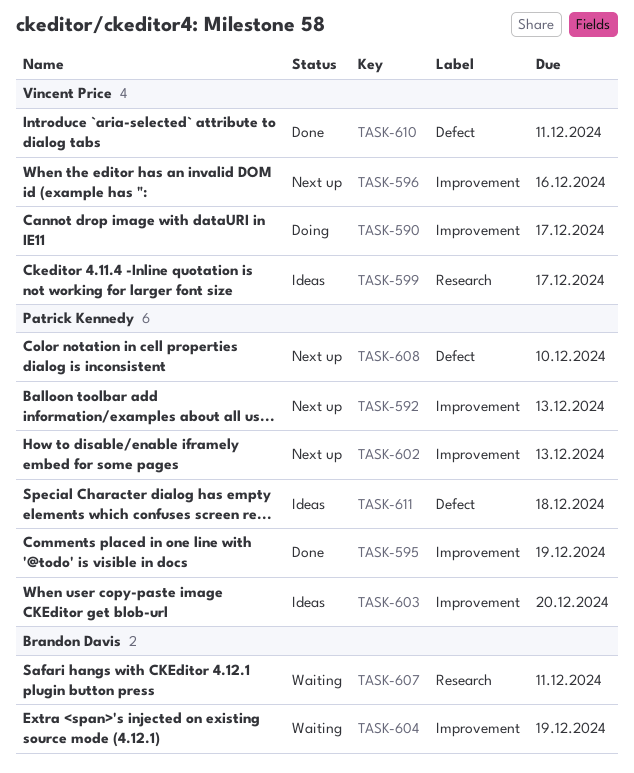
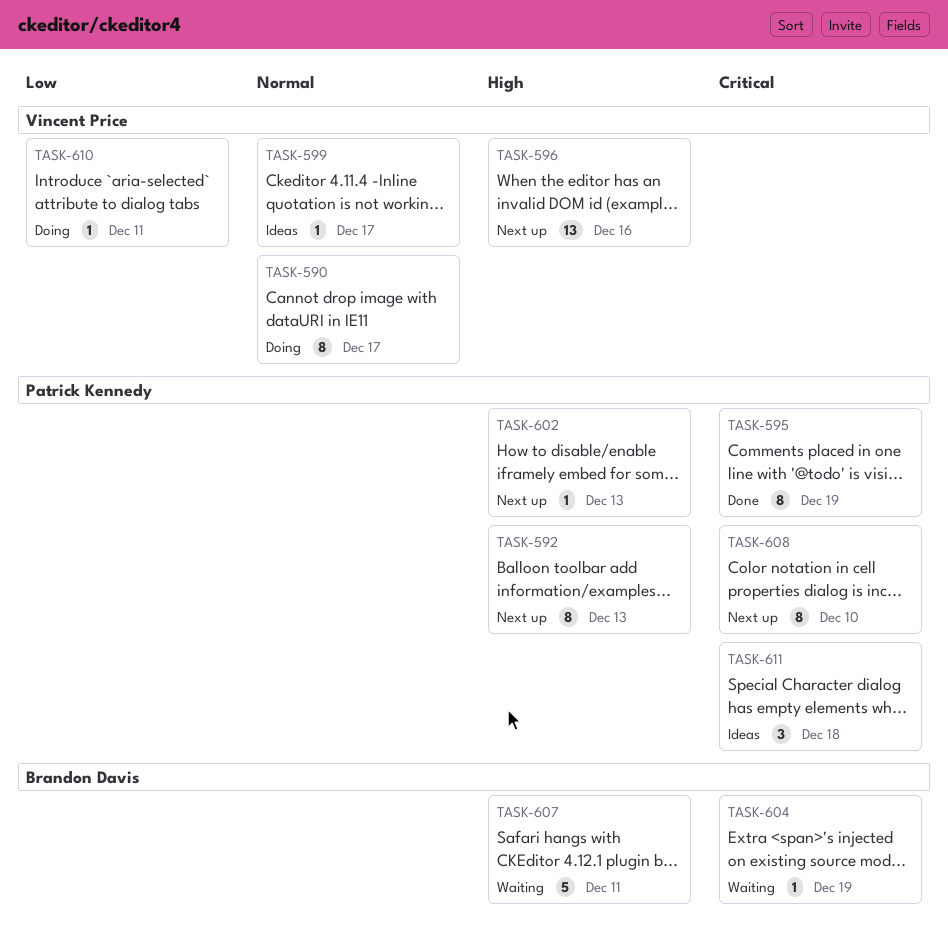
TASK-603: present -> none
TASK-610, status: Done -> Doing

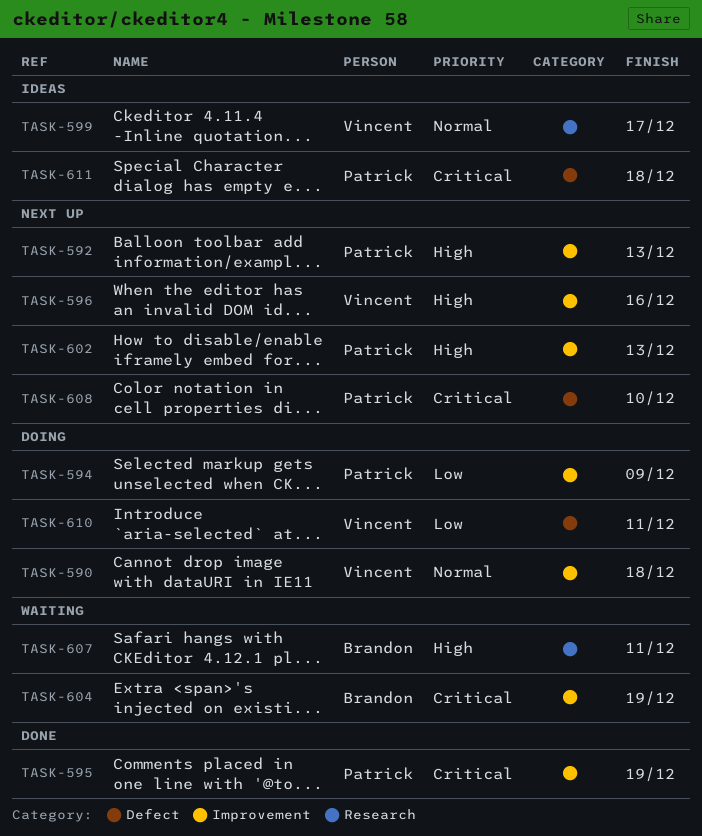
TASK-590, due: Dec 17 -> Dec 18
TASK-594: none -> present

